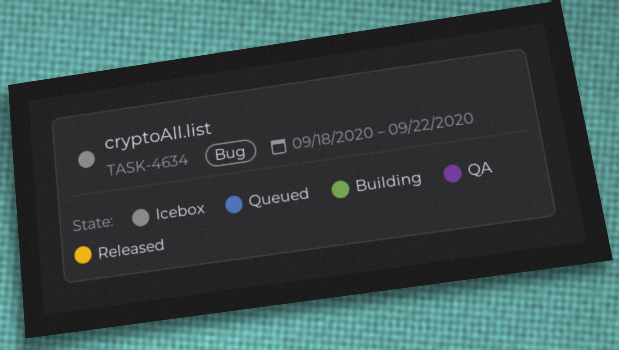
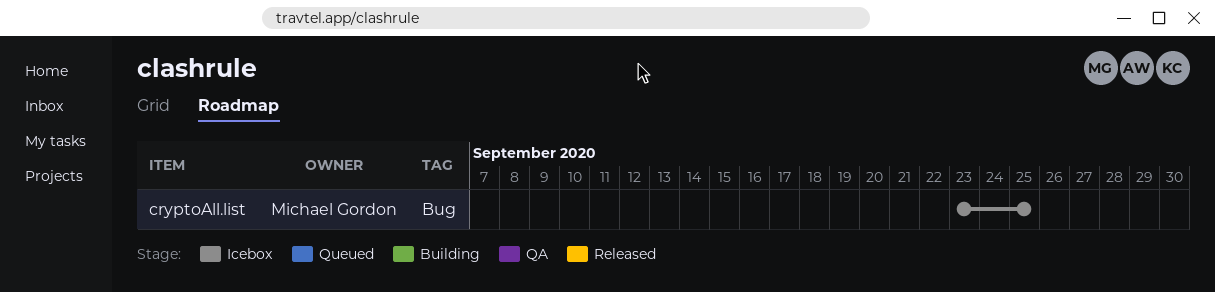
cryptoAll.list, start: Sep 18 -> Sep 23
cryptoAll.list, due: Sep 22 -> Sep 25

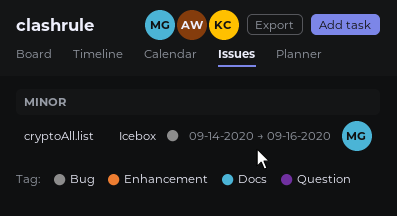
cryptoAll.list, start: Sep 23 -> Sep 14
cryptoAll.list, due: Sep 25 -> Sep 16

